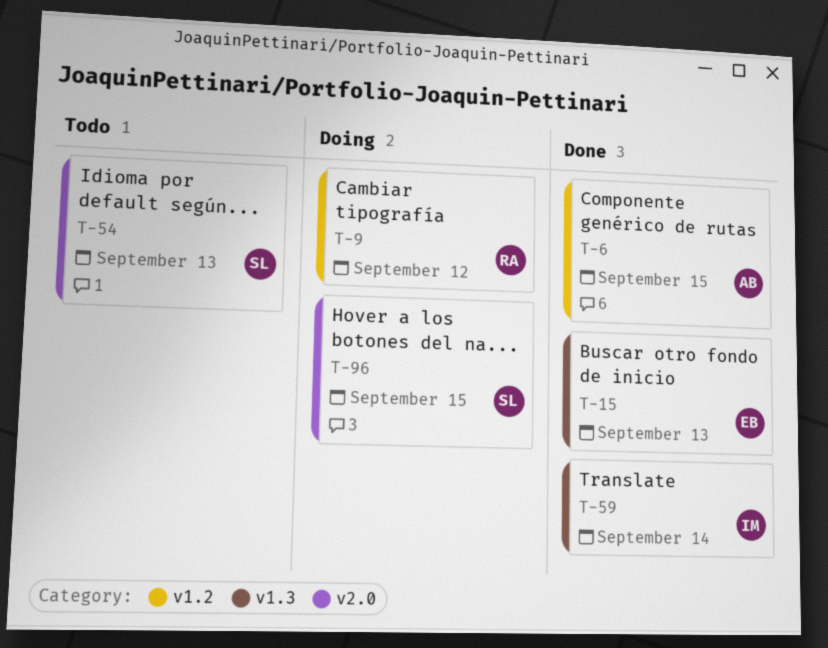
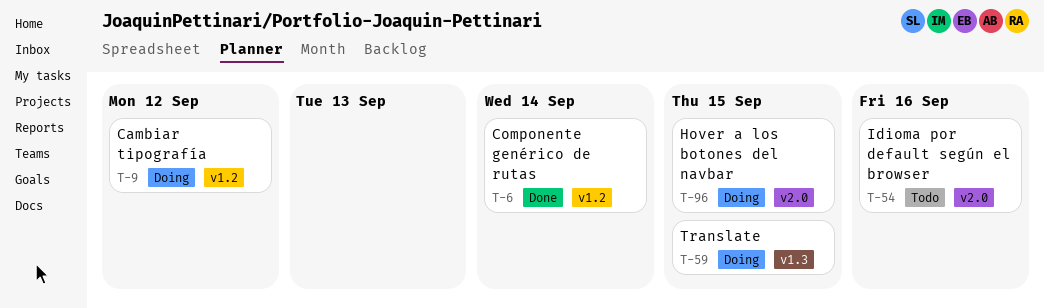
T-6, due: Sep 15 -> Sep 14
T-15: present -> none
T-54, due: Sep 13 -> Sep 16
T-59, status: Done -> Doing
T-59, due: Sep 14 -> Sep 15

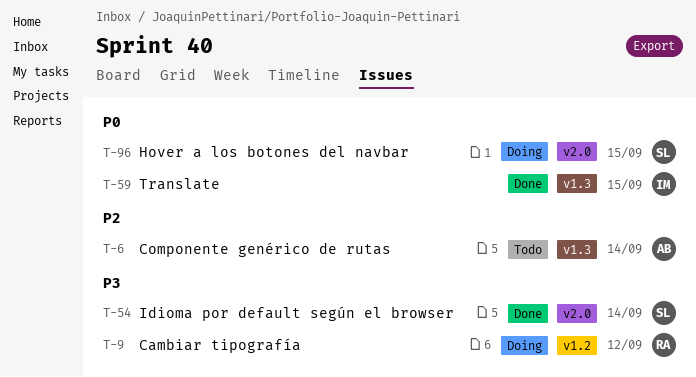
T-6, status: Done -> Todo
T-6, label: v1.2 -> v1.3
T-54, status: Todo -> Done
T-54, due: Sep 16 -> Sep 14
T-59, status: Doing -> Done

